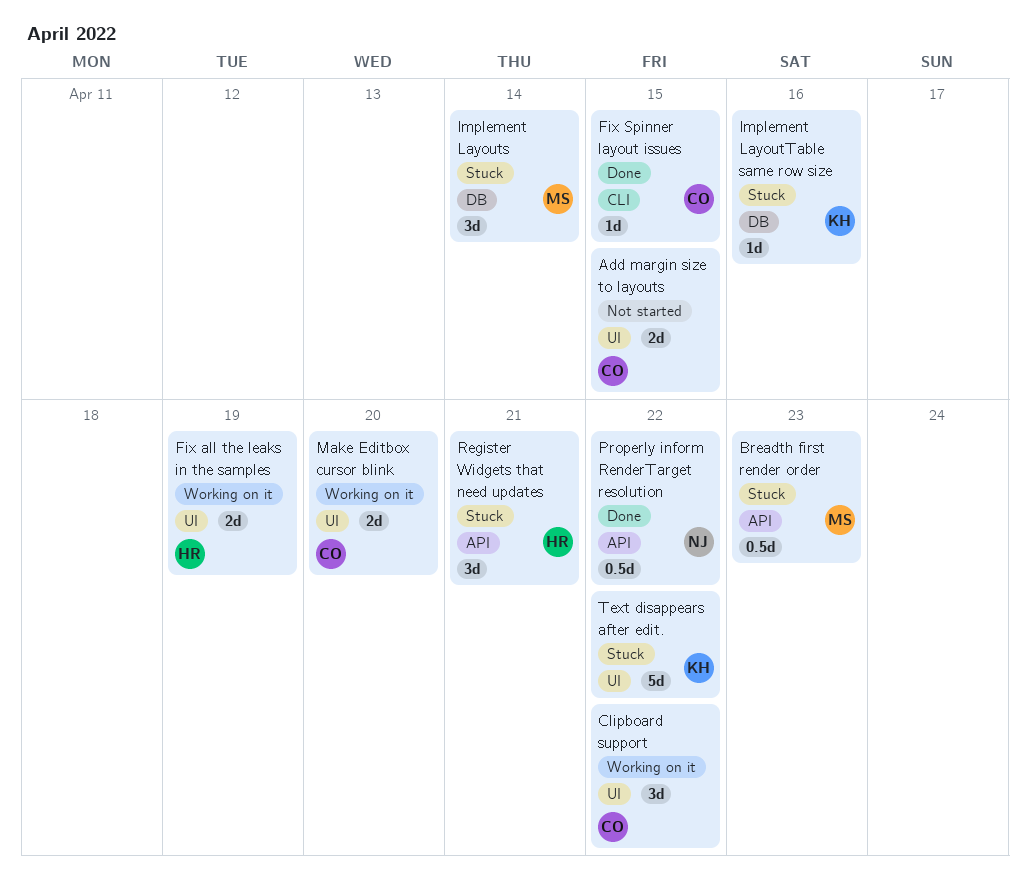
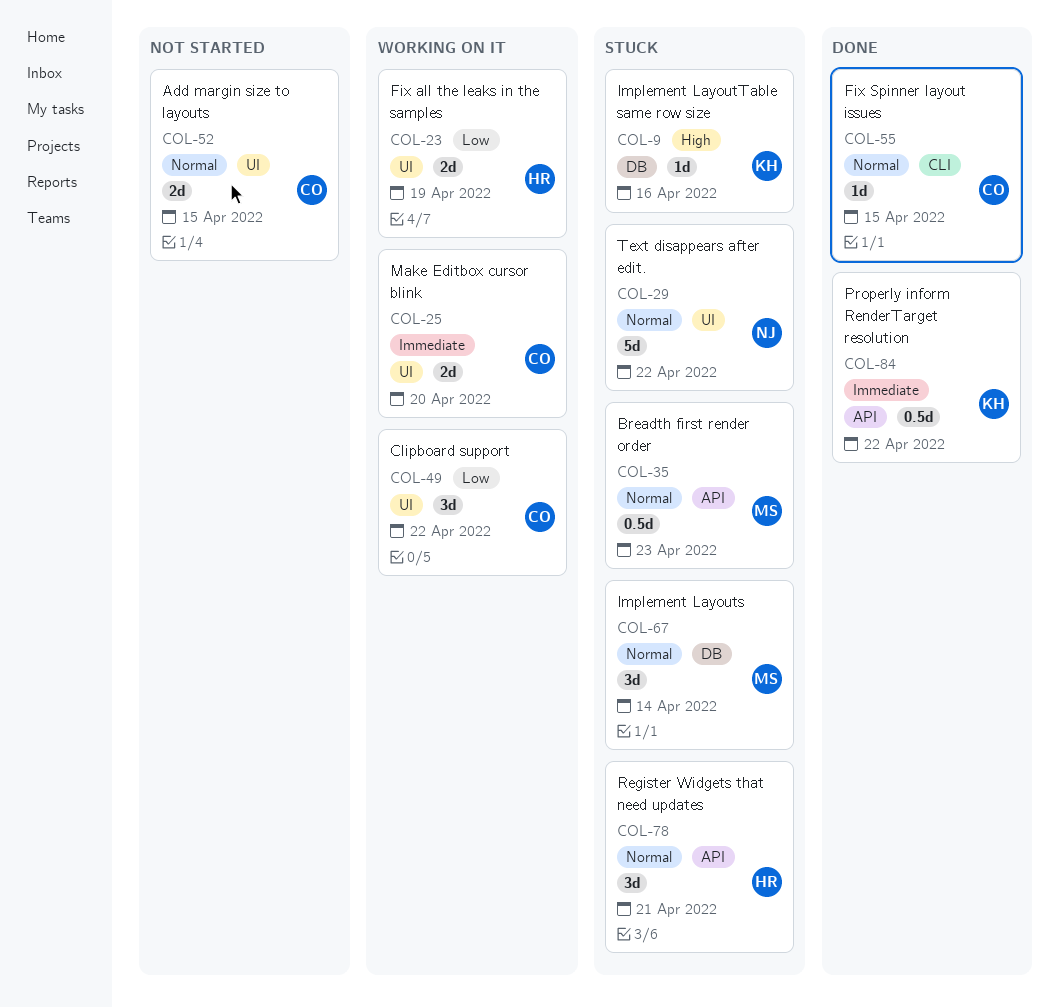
Properly inform RenderTarget resolution, owner: NJ -> KH
Text disappears after edit., owner: KH -> NJ

